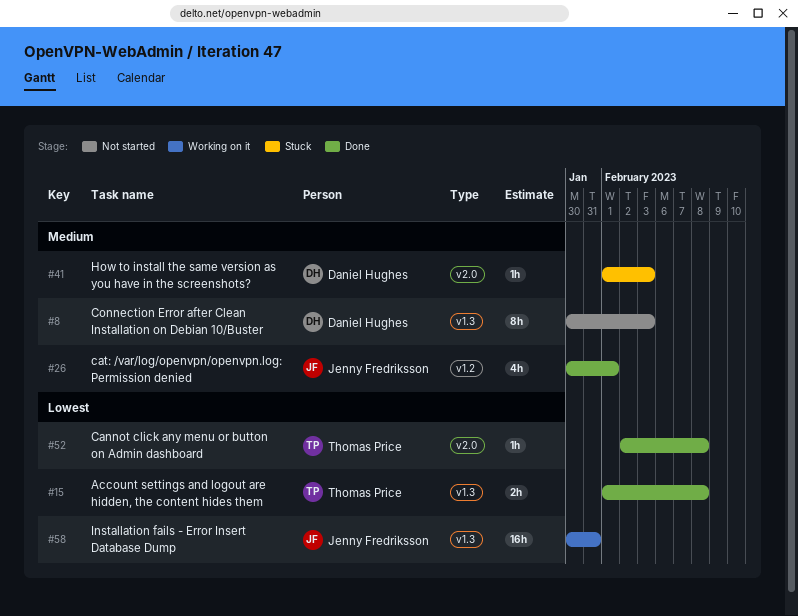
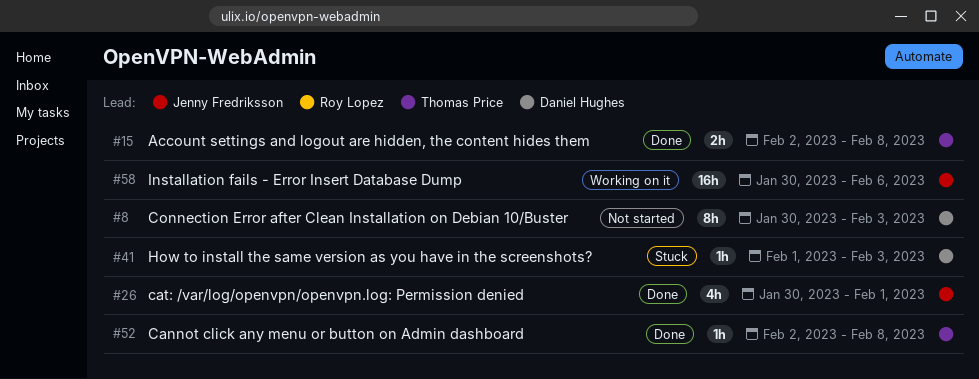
#15, start: Feb 1 -> Feb 2
#58, due: Jan 31 -> Feb 6

